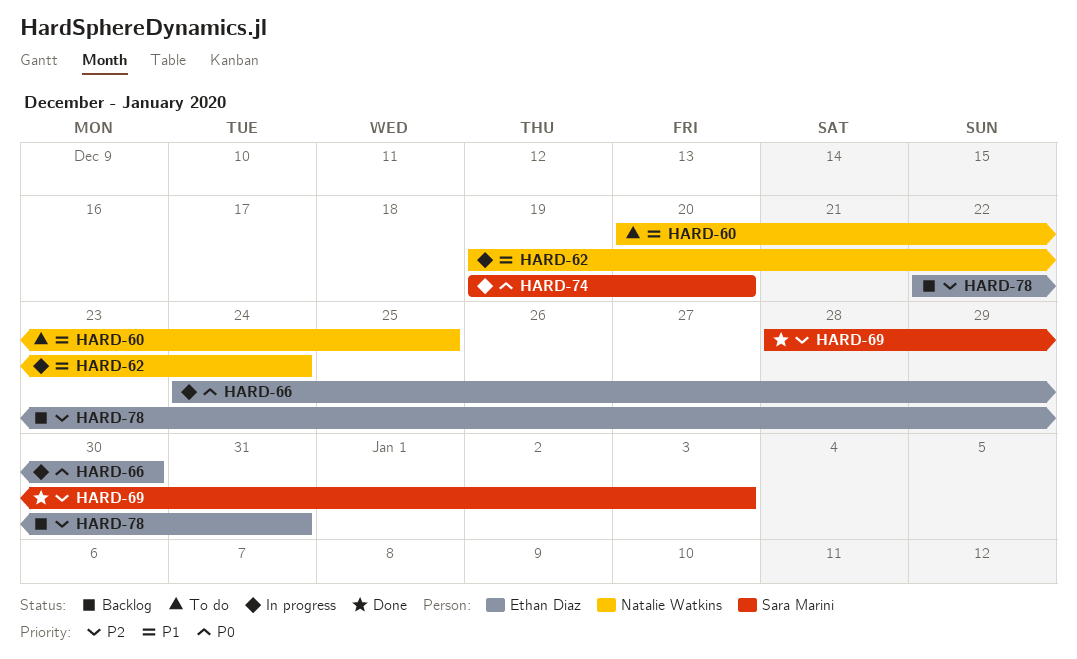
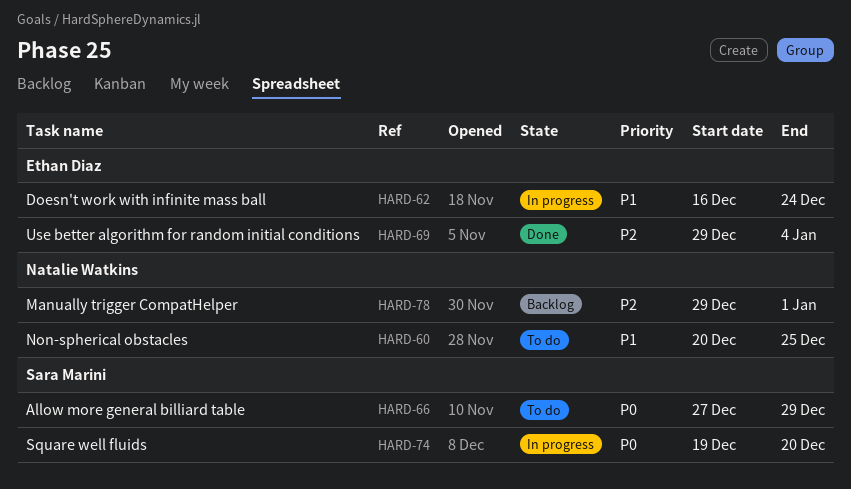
HARD-62, owner: Natalie Watkins -> Ethan Diaz
HARD-62, start: Dec 19 -> Dec 16
HARD-66, status: In progress -> To do
HARD-66, owner: Ethan Diaz -> Sara Marini
HARD-66, start: Dec 24 -> Dec 27
HARD-66, due: Dec 30 -> Dec 29
HARD-69, owner: Sara Marini -> Ethan Diaz
HARD-69, start: Dec 28 -> Dec 29
HARD-69, due: Jan 3 -> Jan 4
HARD-78, owner: Ethan Diaz -> Natalie Watkins
HARD-78, start: Dec 22 -> Dec 29
HARD-78, due: Dec 31 -> Jan 1

